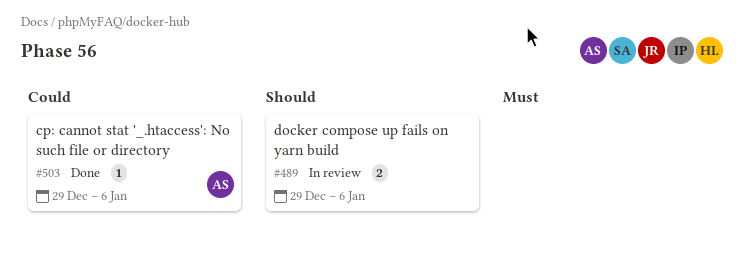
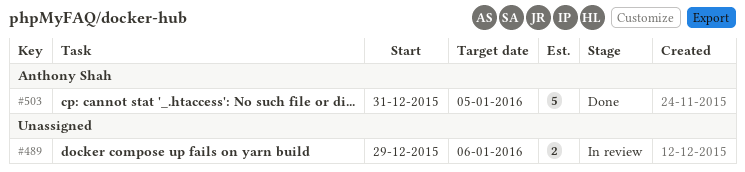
#503, estimate: 1 -> 5
#503, start: Dec 29 -> Dec 31
#503, due: Jan 6 -> Jan 5

